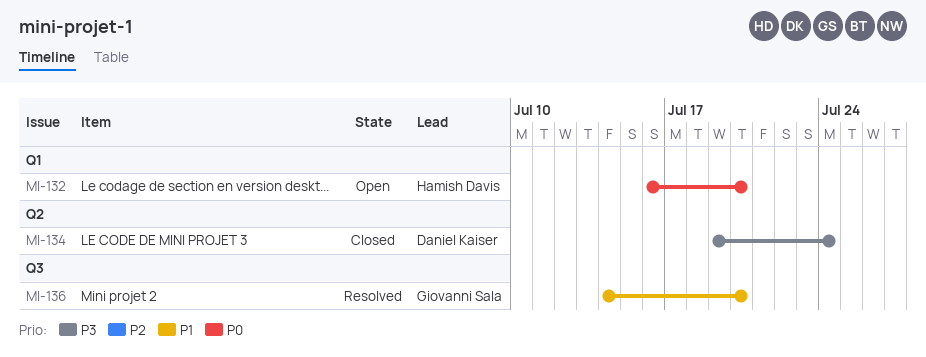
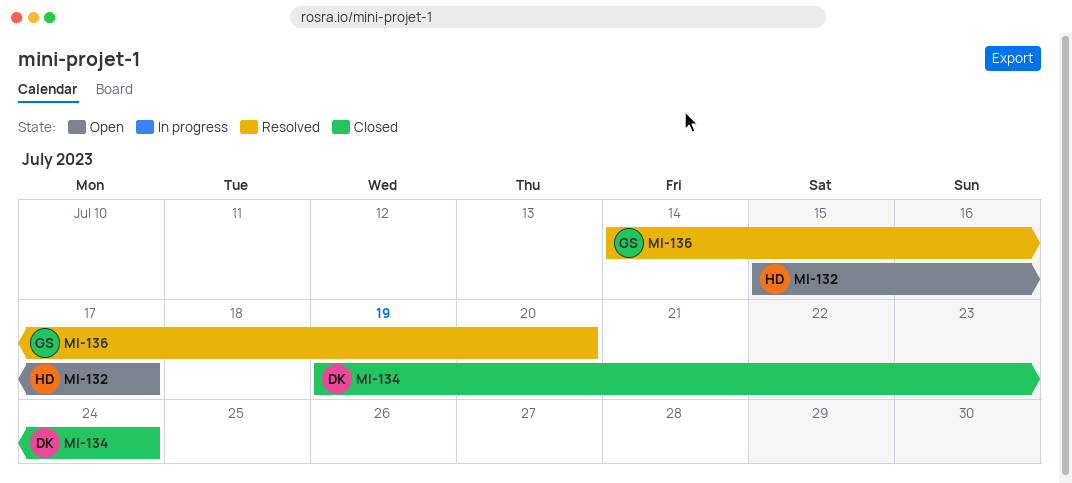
MI-132, start: Jul 16 -> Jul 15
MI-132, due: Jul 20 -> Jul 17

